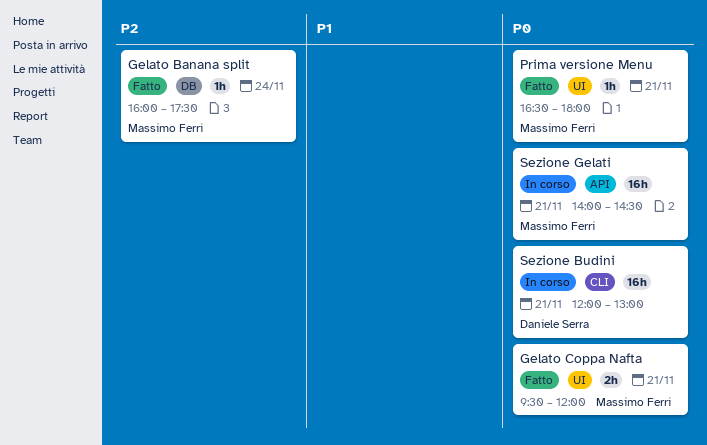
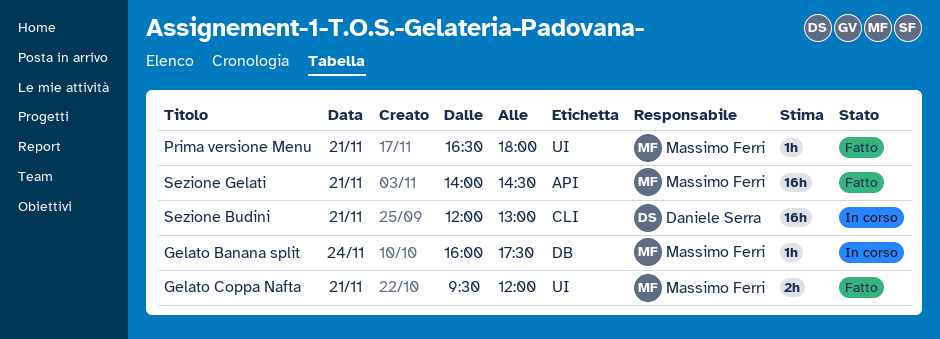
Gelato Banana split, status: Fatto -> In corso
Sezione Gelati, status: In corso -> Fatto

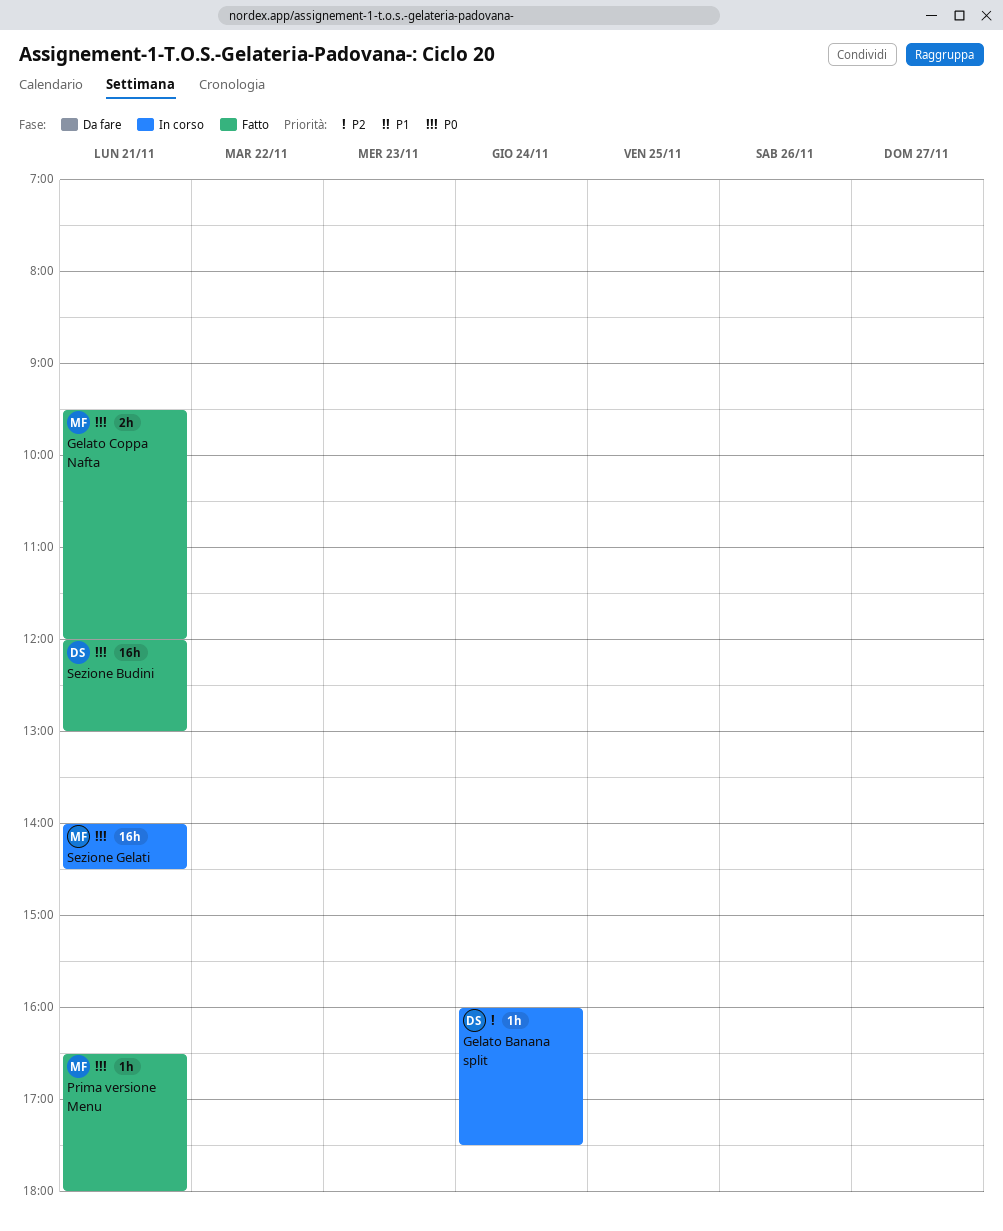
Gelato Banana split, owner: Massimo Ferri -> Daniele Serra
Sezione Budini, status: In corso -> Fatto
Sezione Gelati, status: Fatto -> In corso

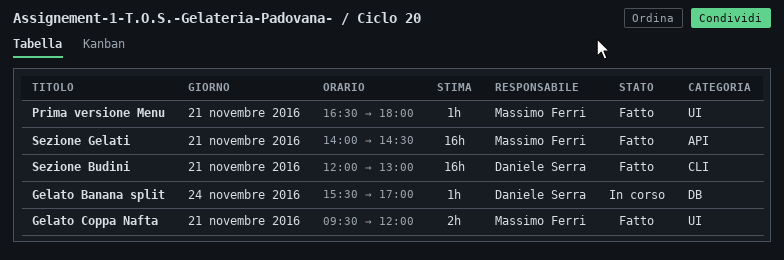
Gelato Banana split, begins: 16:00 -> 15:30
Gelato Banana split, ends: 17:30 -> 17:00
Sezione Gelati, status: In corso -> Fatto

